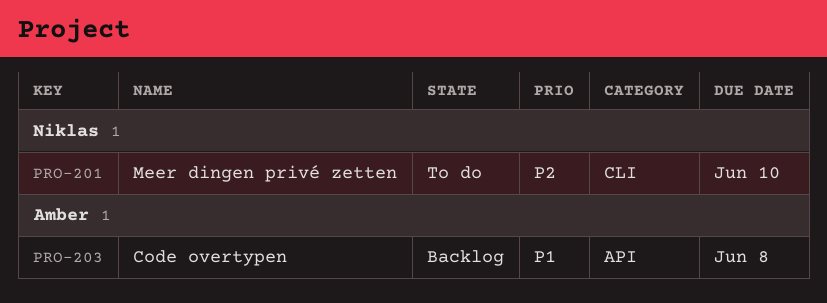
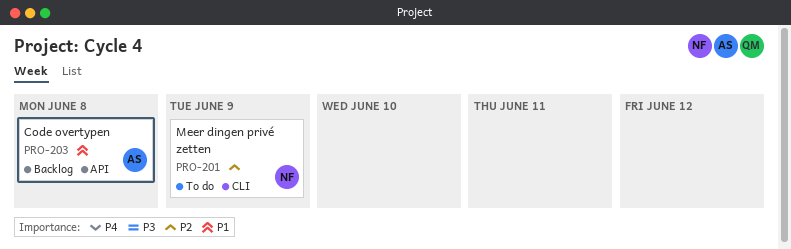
PRO-201, due: Jun 10 -> Jun 9

